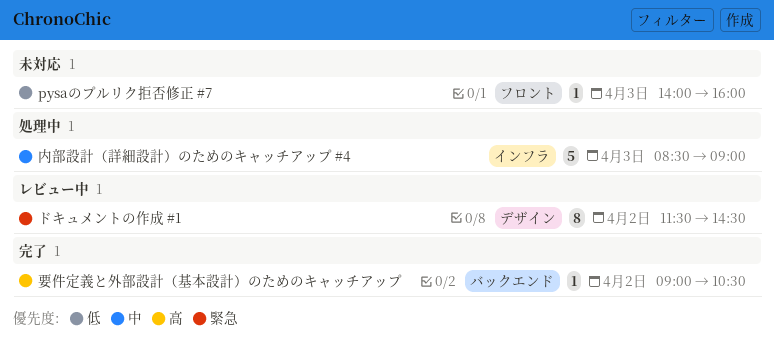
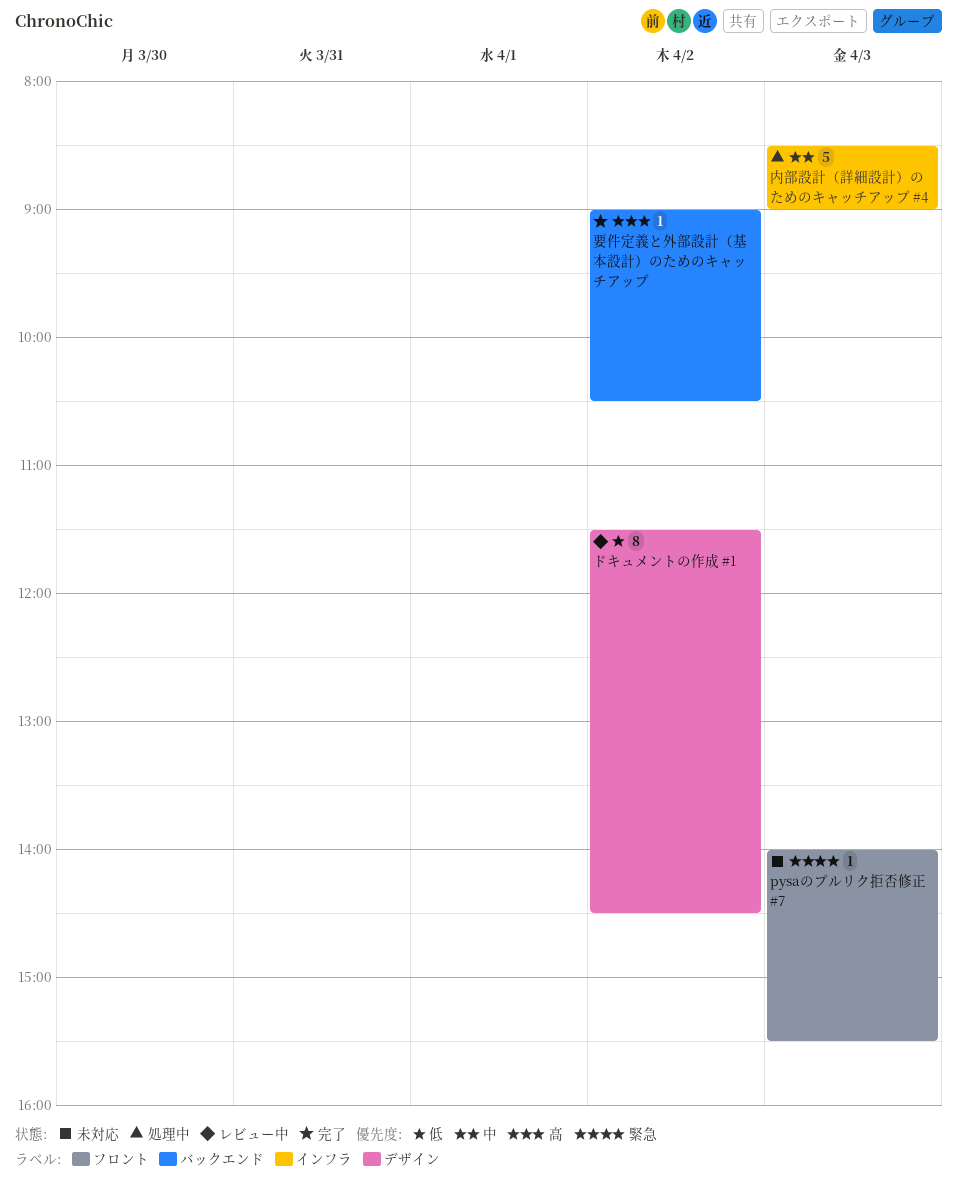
pysaのプルリク拒否修正 #7, priority: 低 -> 緊急
pysaのプルリク拒否修正 #7, ends: 16:00 -> 15:30
ドキュメントの作成 #1, priority: 緊急 -> 低

